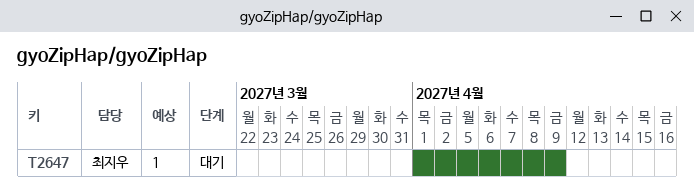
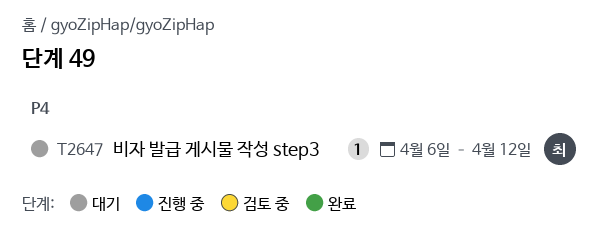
T2647, start: Apr 1 -> Apr 6
T2647, due: Apr 9 -> Apr 12

